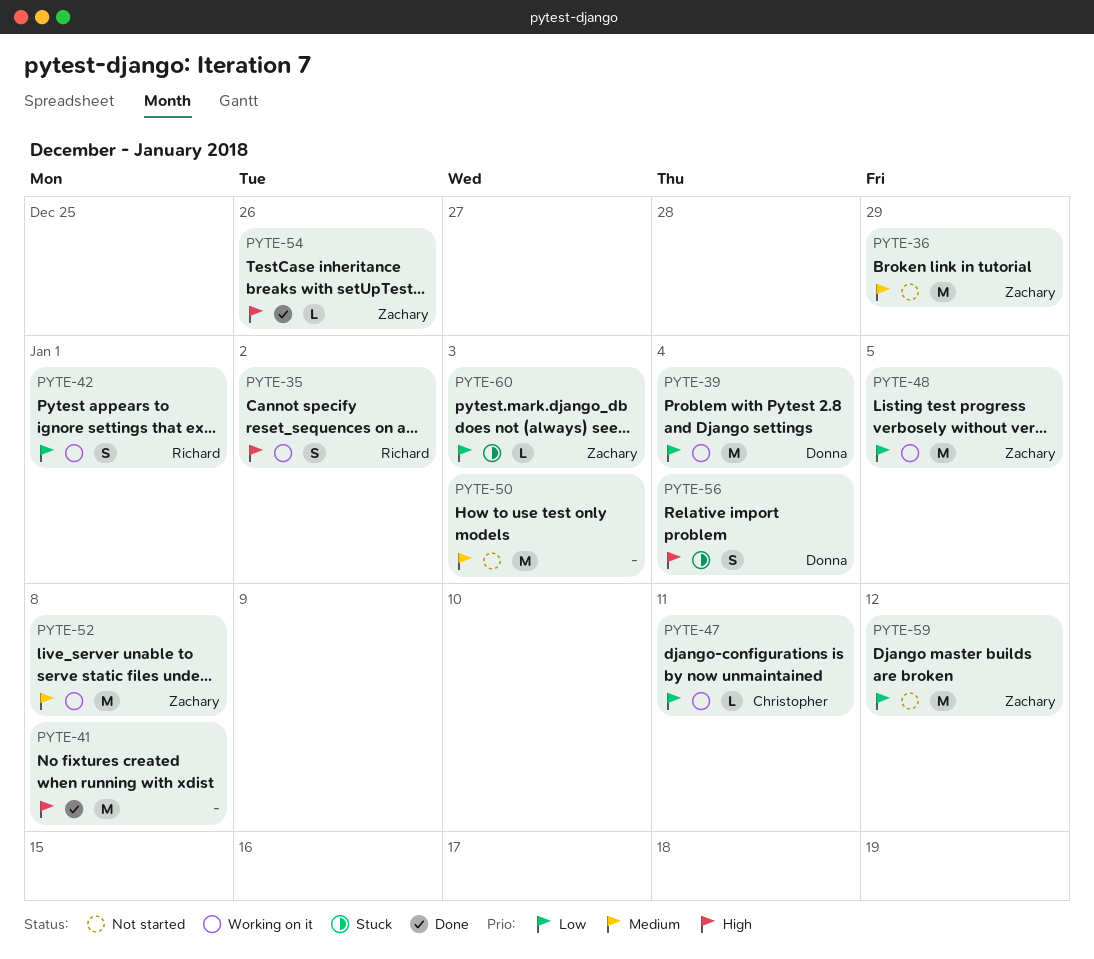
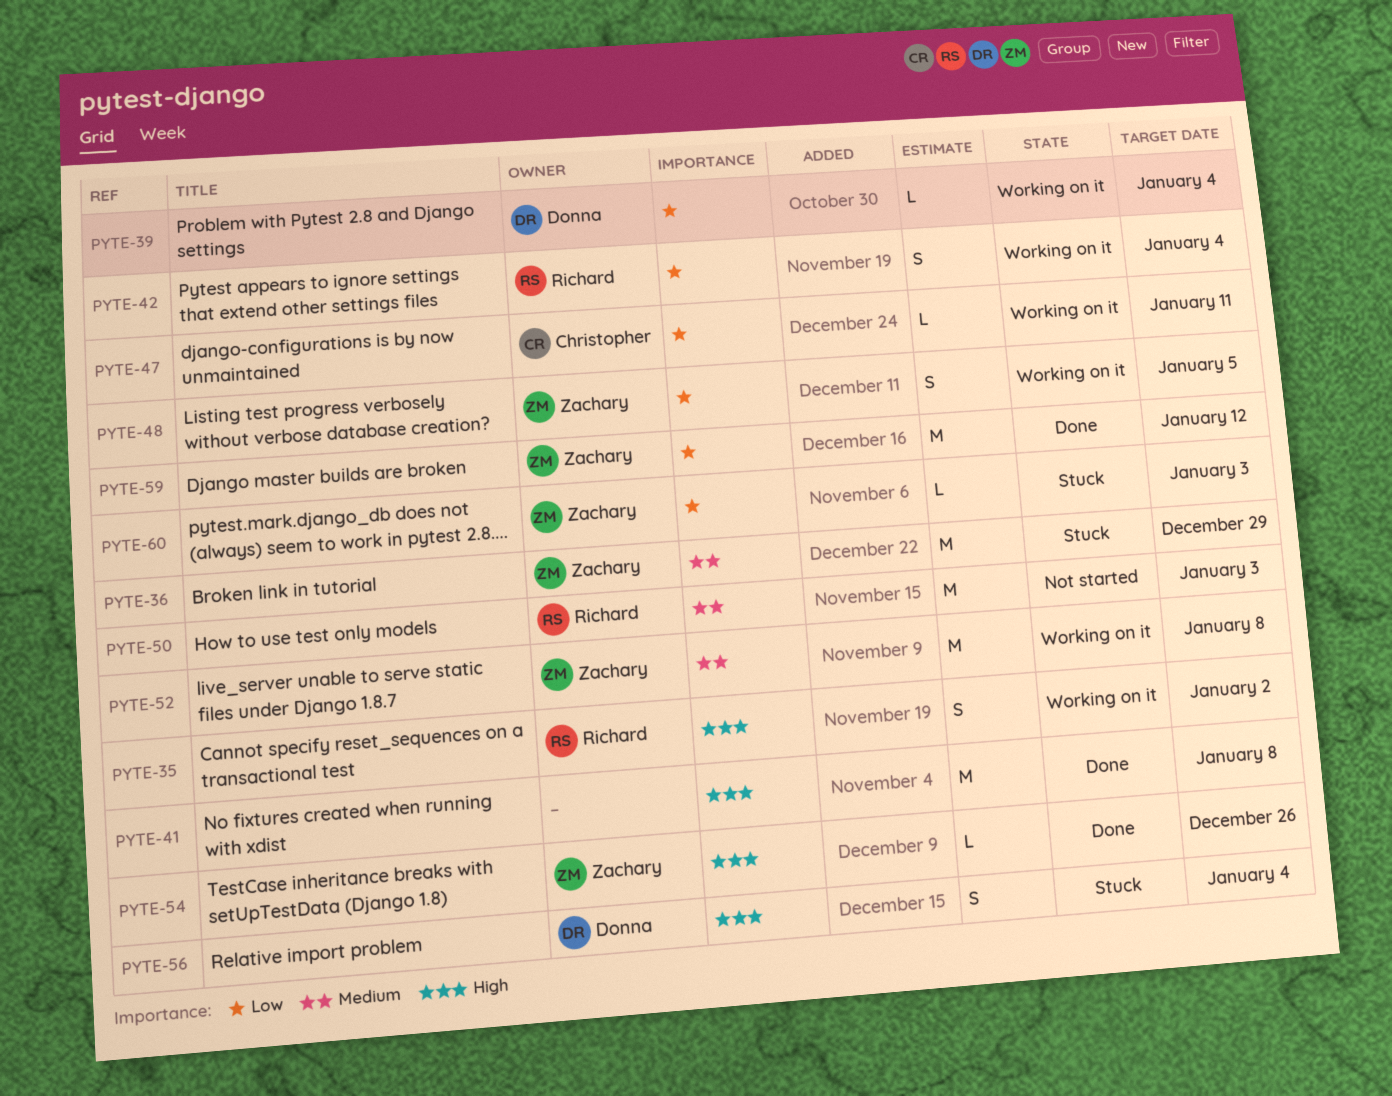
PYTE-36, status: Not started -> Stuck
PYTE-39, estimate: M -> L
PYTE-42, due: Jan 1 -> Jan 4
PYTE-48, estimate: M -> S
PYTE-50, owner: none -> Richard
PYTE-59, status: Not started -> Done

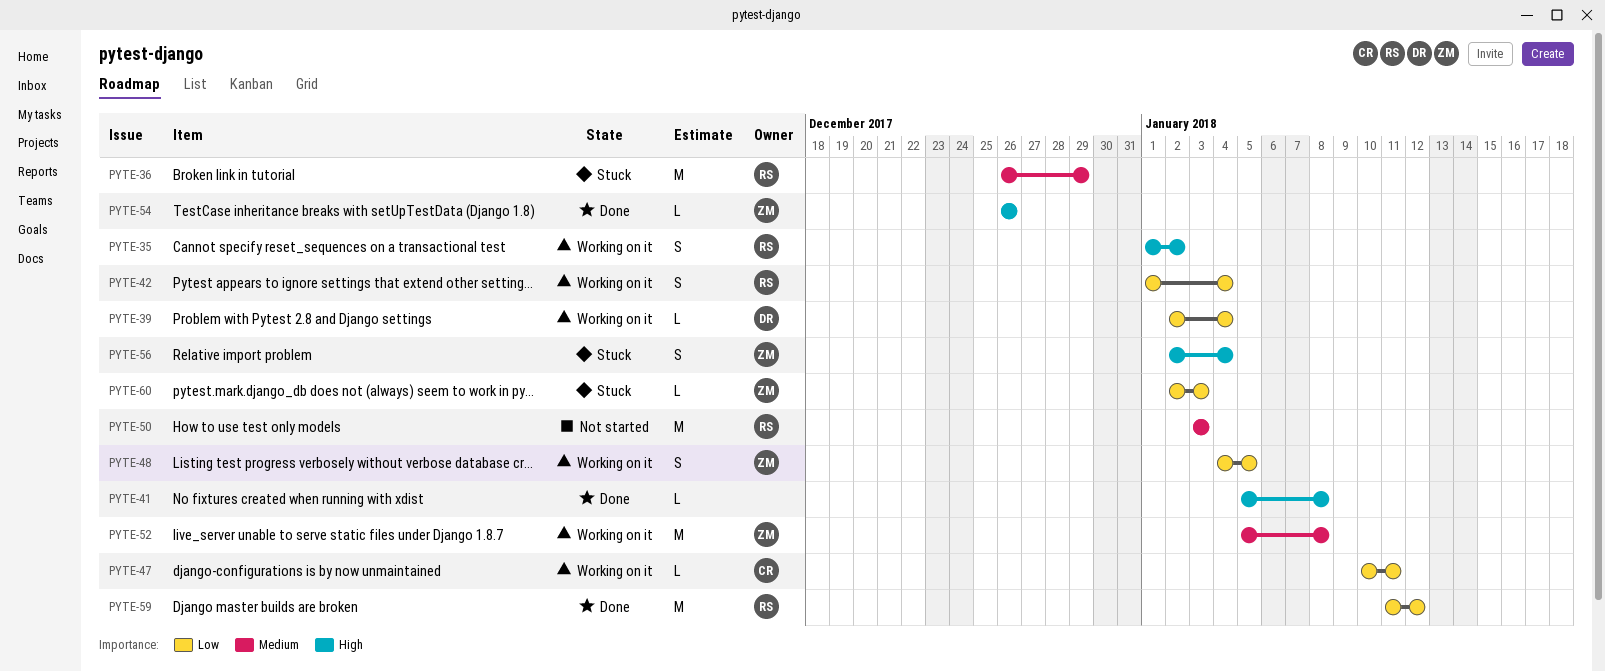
PYTE-36, owner: Zachary -> Richard
PYTE-41, estimate: M -> L
PYTE-56, owner: Donna -> Zachary
PYTE-59, owner: Zachary -> Richard

